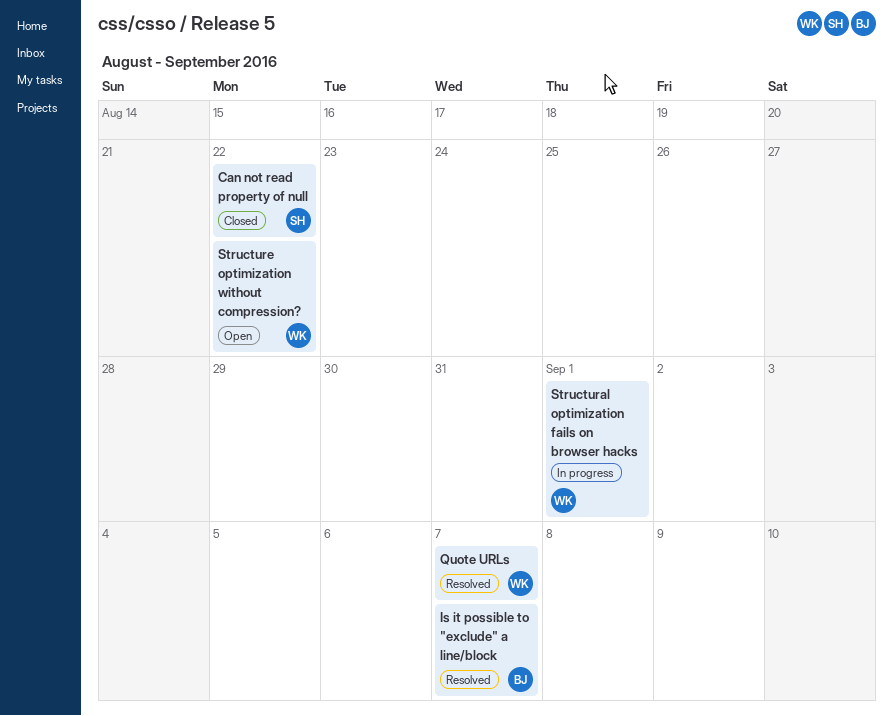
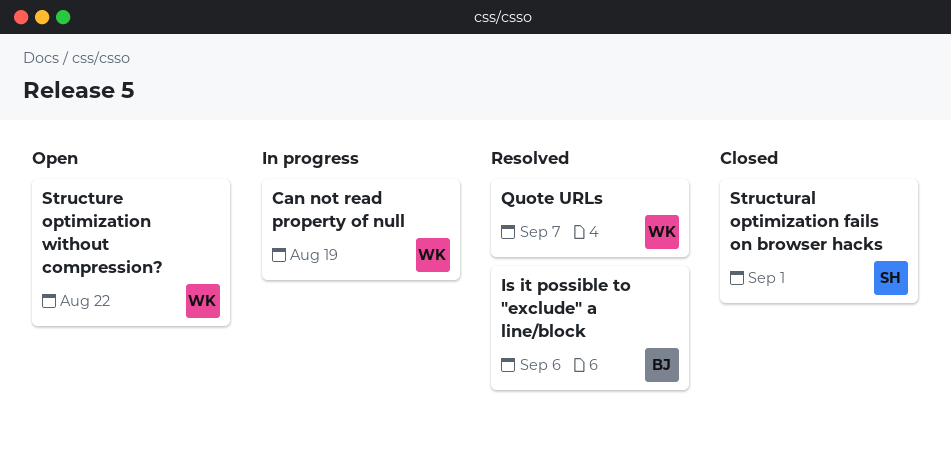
Can not read property of null, status: Closed -> In progress
Can not read property of null, owner: SH -> WK
Can not read property of null, due: Aug 22 -> Aug 19
Is it possible to "exclude" a line/block, due: Sep 7 -> Sep 6
Structural optimization fails on browser hacks, status: In progress -> Closed
Structural optimization fails on browser hacks, owner: WK -> SH

